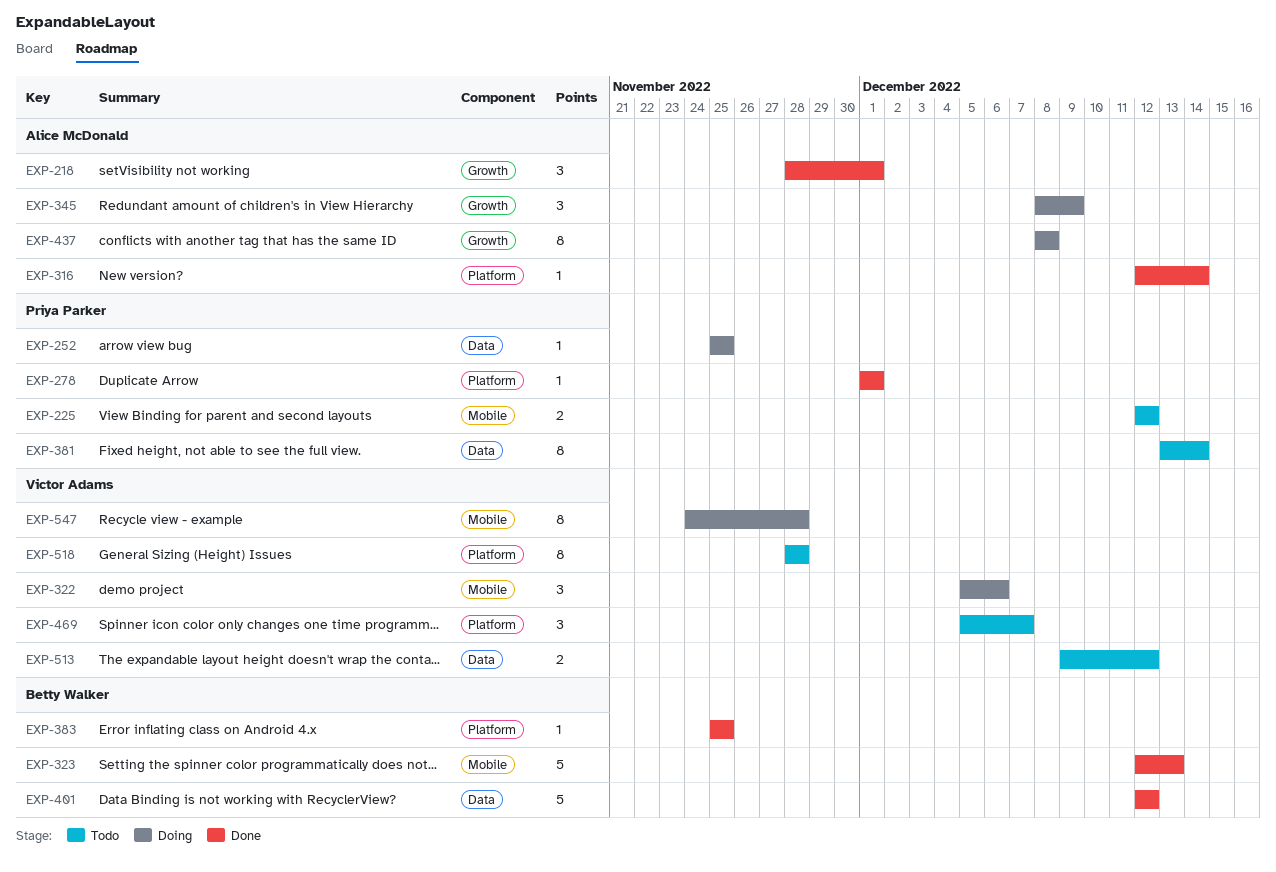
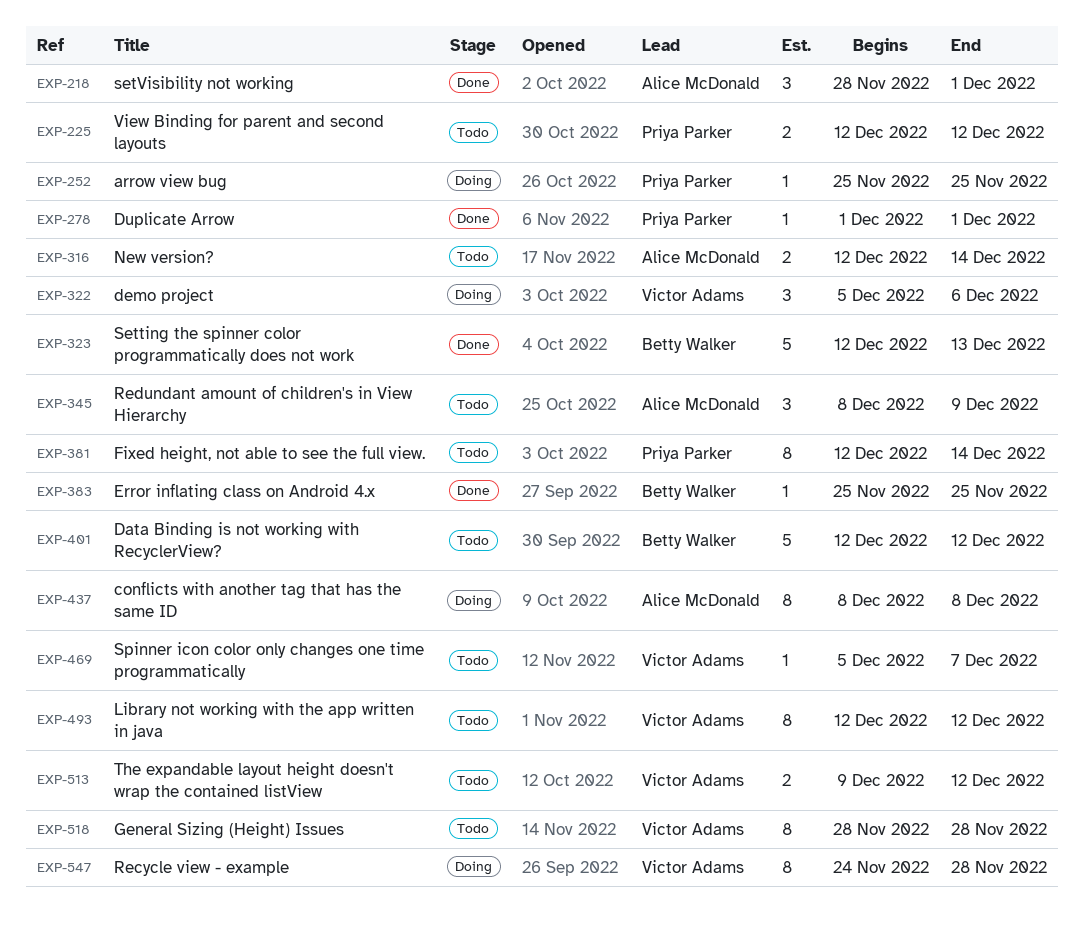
EXP-316, status: Done -> Todo
EXP-316, estimate: 1 -> 2
EXP-345, status: Doing -> Todo
EXP-381, start: Dec 13 -> Dec 12
EXP-401, status: Done -> Todo
EXP-469, estimate: 3 -> 1
EXP-493: none -> present

